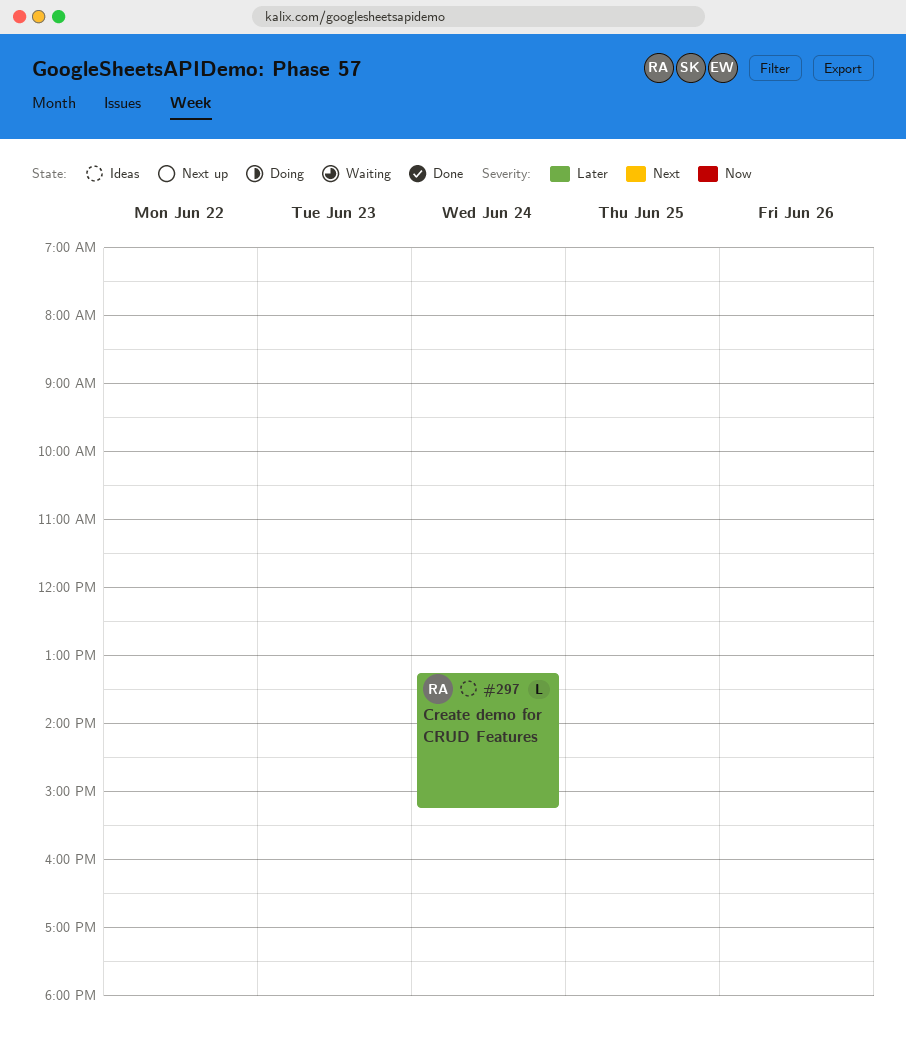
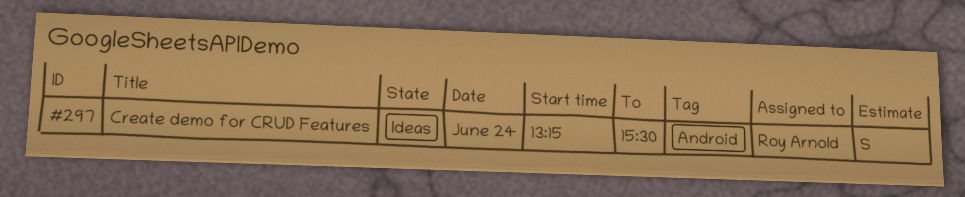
#297, estimate: L -> S
#297, ends: 15:15 -> 15:30

